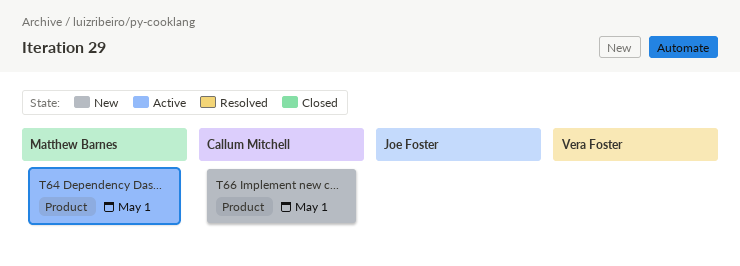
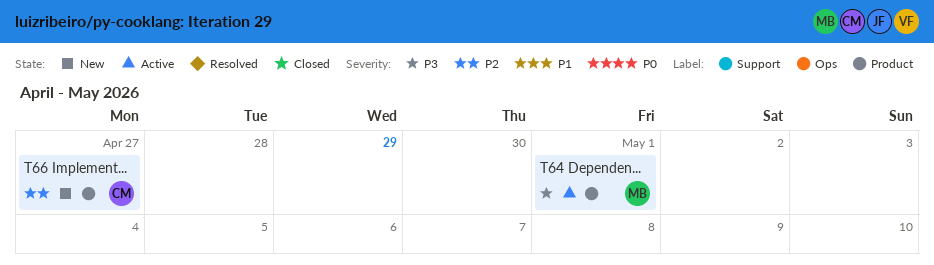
T66, due: May 1 -> Apr 27

